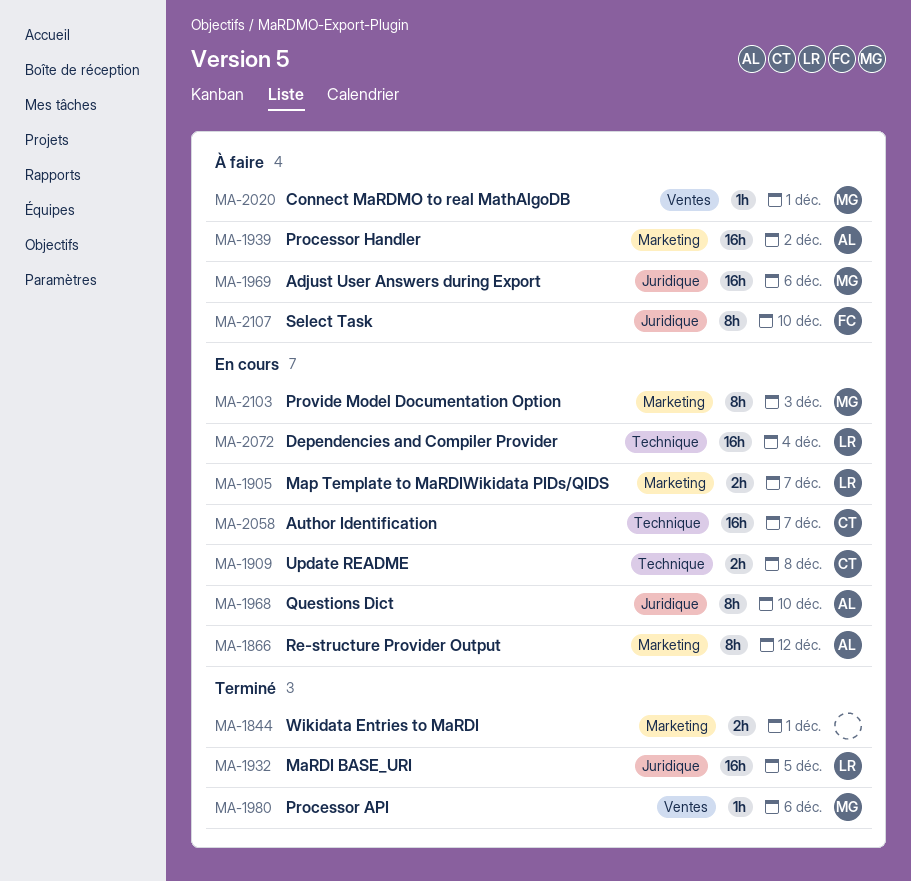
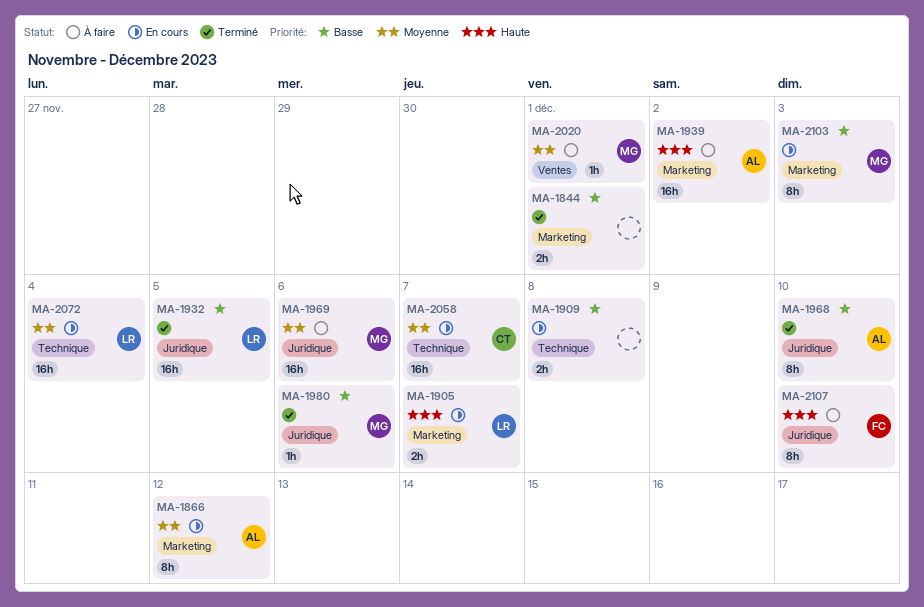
MA-1909, owner: CT -> none
MA-1968, status: En cours -> Terminé
MA-1980, label: Ventes -> Juridique

